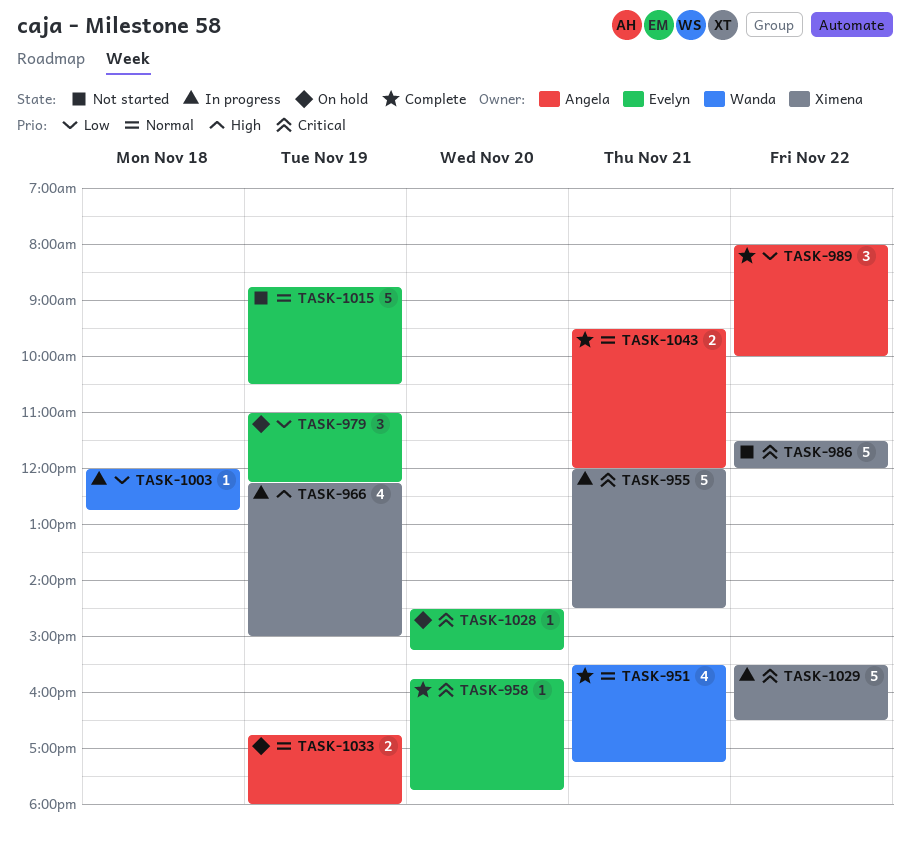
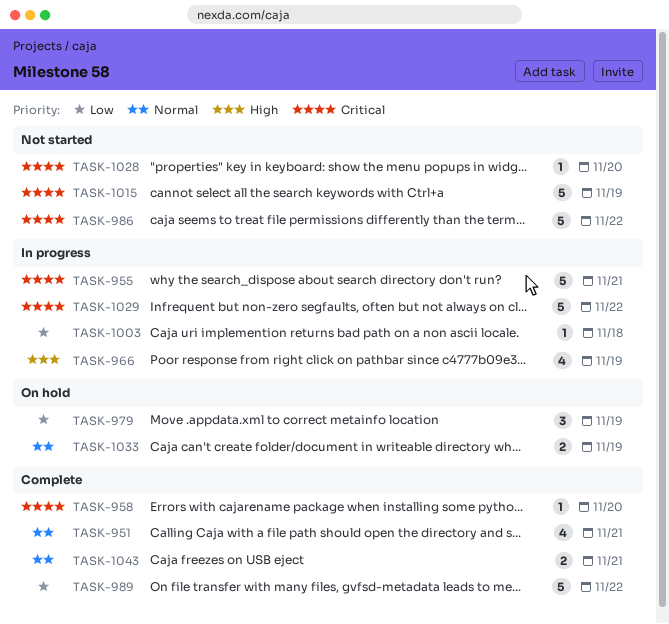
TASK-989, estimate: 3 -> 5
TASK-1015, priority: Normal -> Critical
TASK-1028, status: On hold -> Not started

